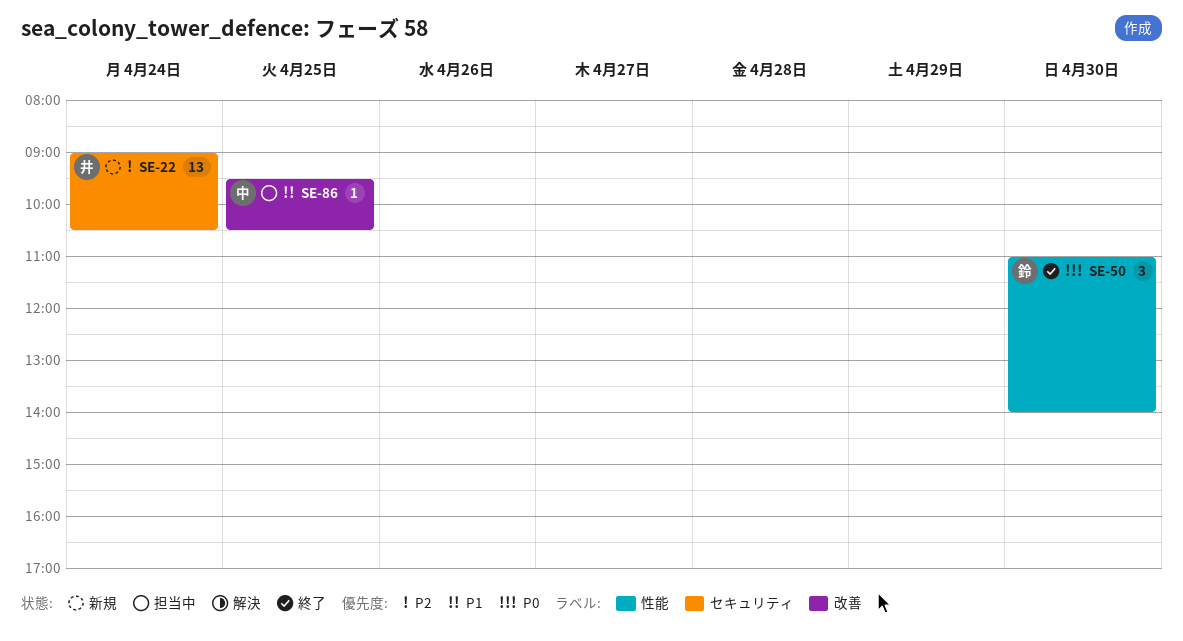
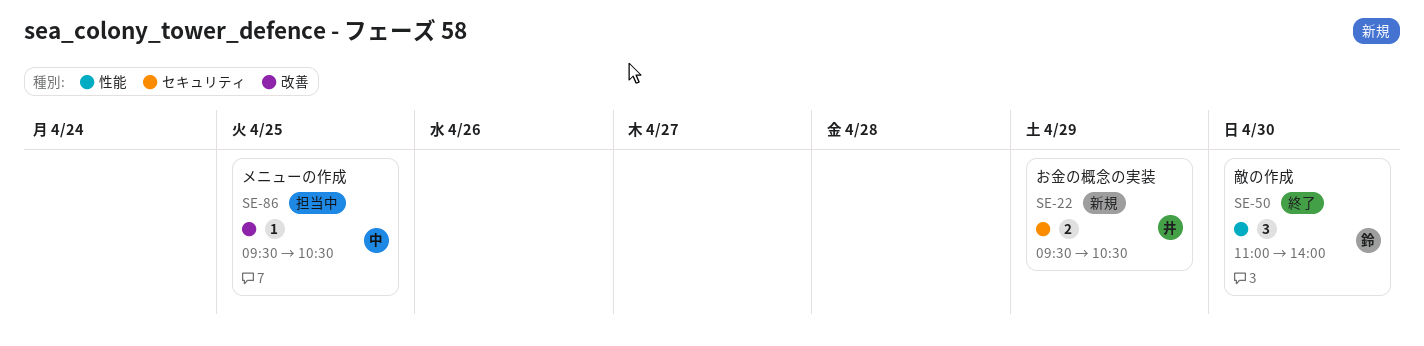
SE-22, estimate: 13 -> 2
SE-22, day: Apr 24 -> Apr 29
SE-22, begins: 09:00 -> 09:30

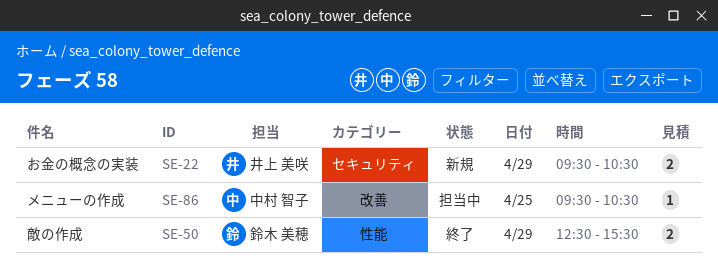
SE-50, estimate: 3 -> 2
SE-50, day: Apr 30 -> Apr 29
SE-50, begins: 11:00 -> 12:30
SE-50, ends: 14:00 -> 15:30

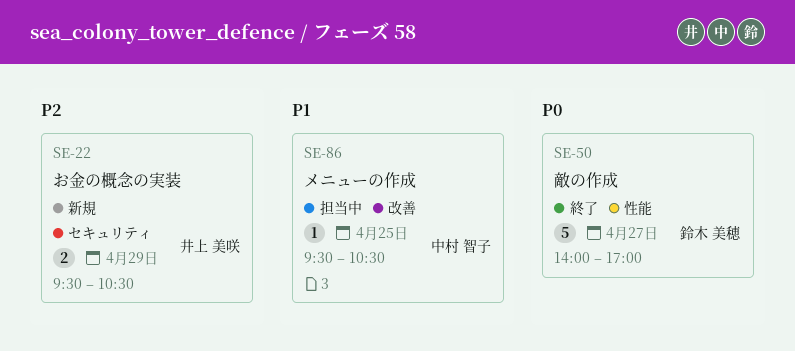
SE-50, estimate: 2 -> 5
SE-50, day: Apr 29 -> Apr 27
SE-50, begins: 12:30 -> 14:00
SE-50, ends: 15:30 -> 17:00

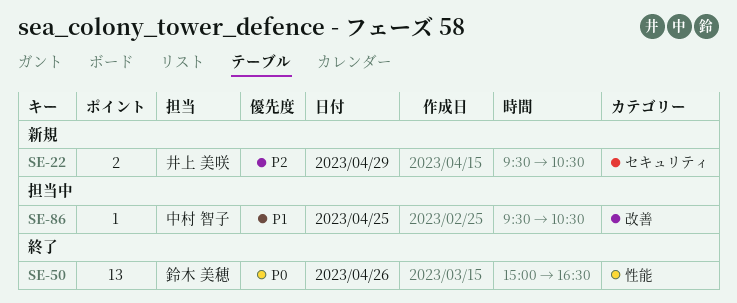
SE-50, estimate: 5 -> 13
SE-50, day: Apr 27 -> Apr 26
SE-50, begins: 14:00 -> 15:00
SE-50, ends: 17:00 -> 16:30

